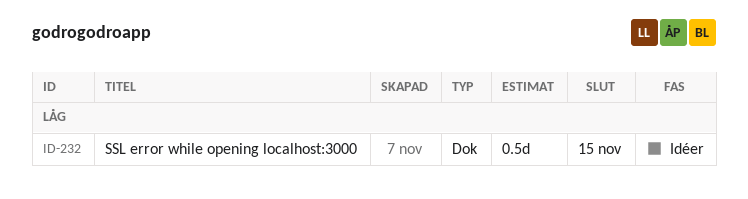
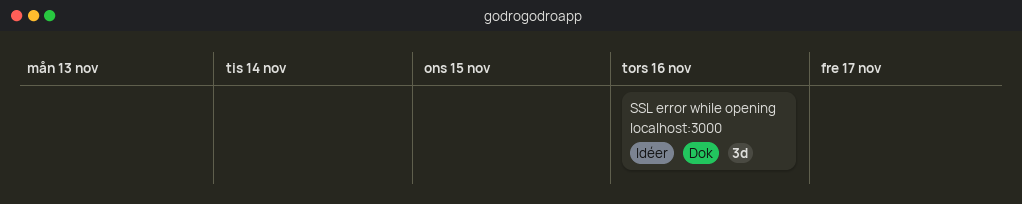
SSL error while opening localhost:3000, estimate: 0.5d -> 3d
SSL error while opening localhost:3000, due: Nov 15 -> Nov 16

